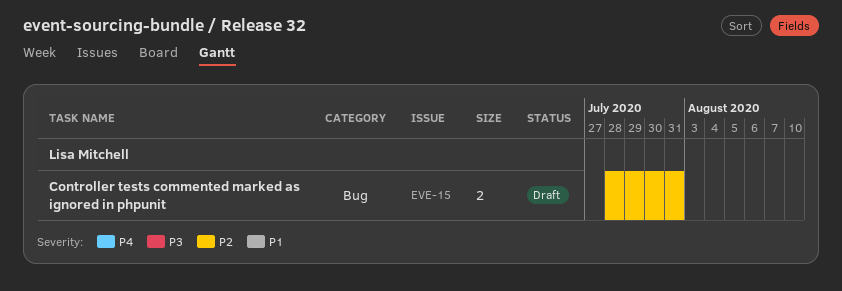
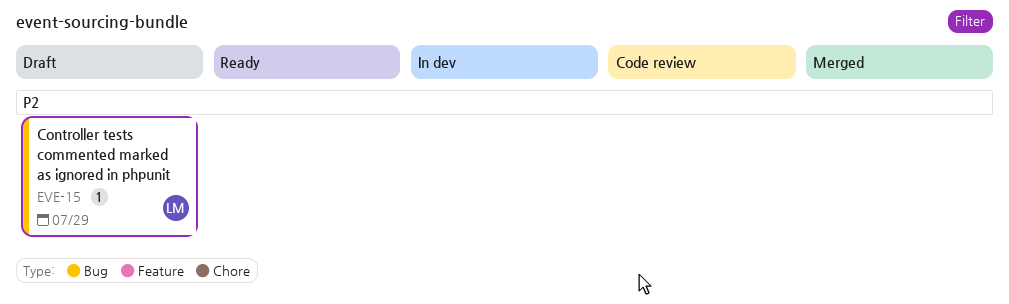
EVE-15, estimate: 2 -> 1
EVE-15, due: Jul 31 -> Jul 29

